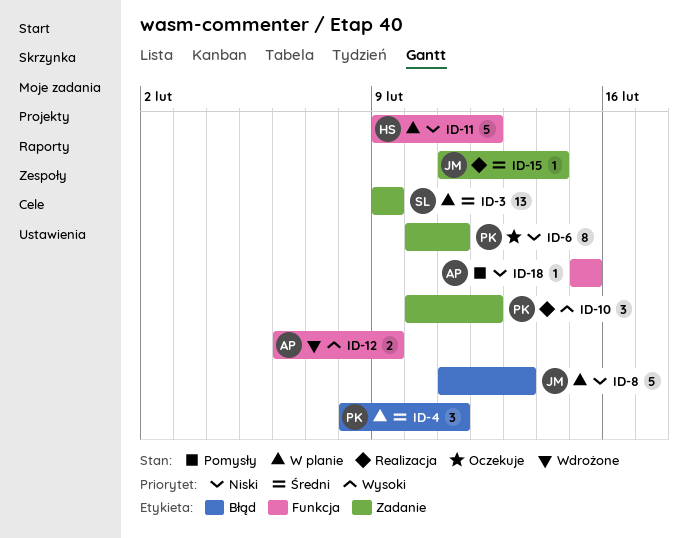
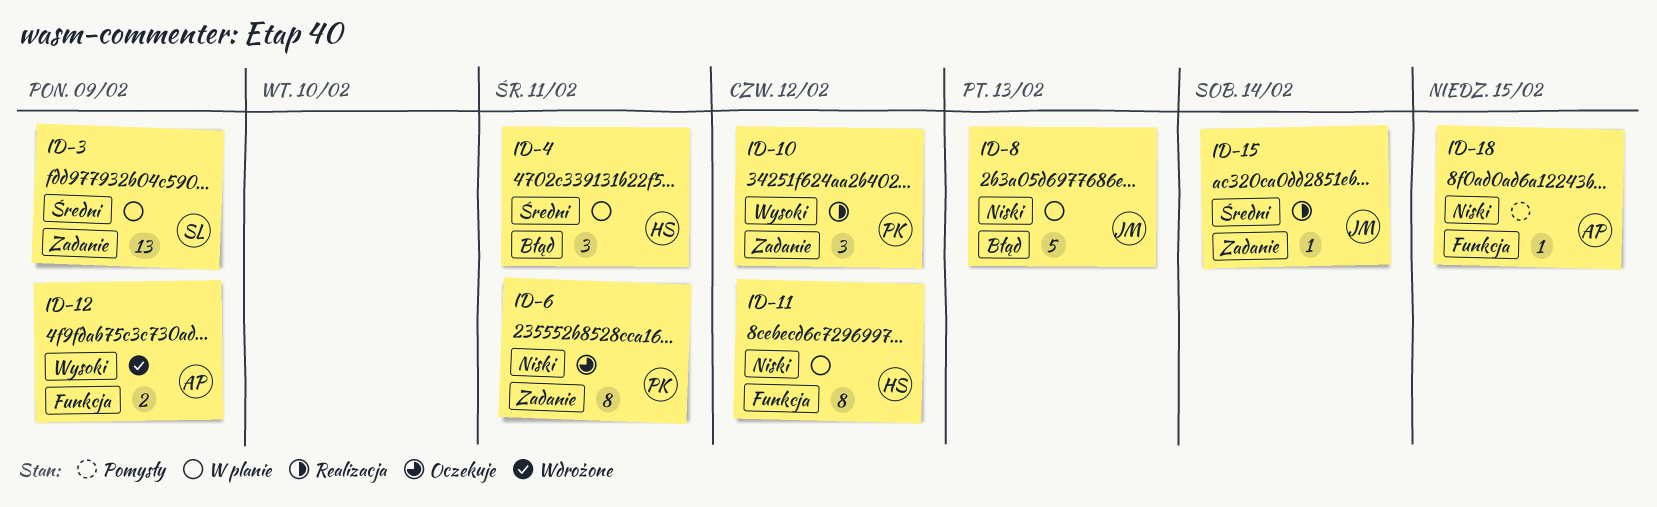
ID-4, owner: PK -> HS
ID-11, estimate: 5 -> 8

